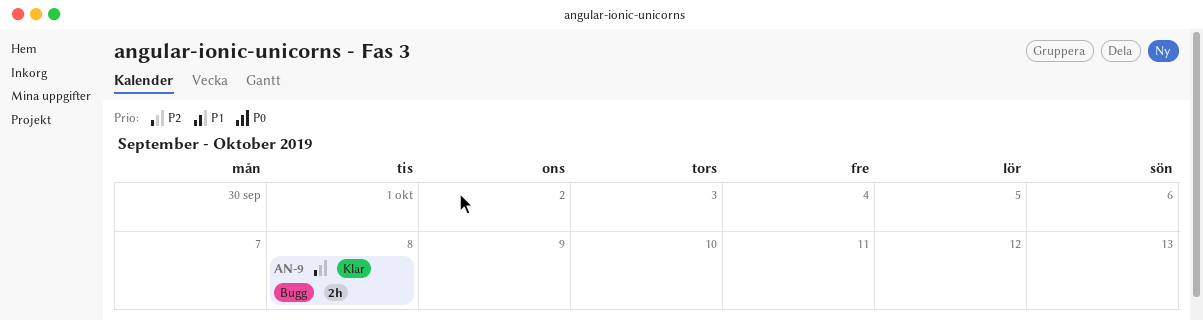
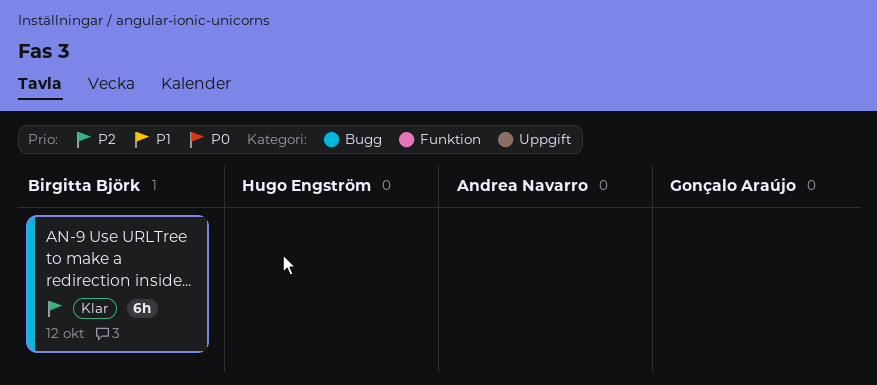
AN-9, estimate: 2h -> 6h
AN-9, due: Oct 8 -> Oct 12

